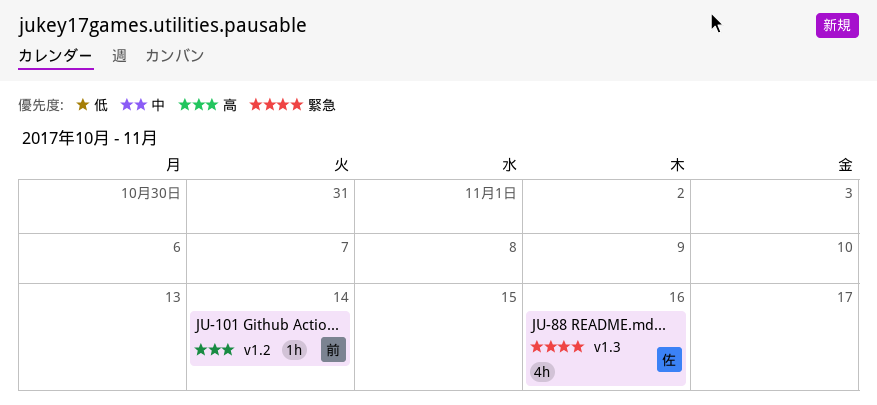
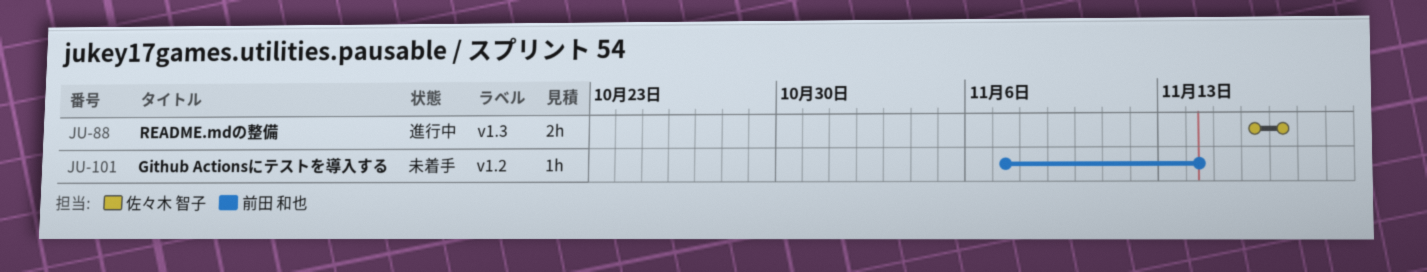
JU-88, estimate: 4h -> 2h
JU-88, due: Nov 16 -> Nov 17

